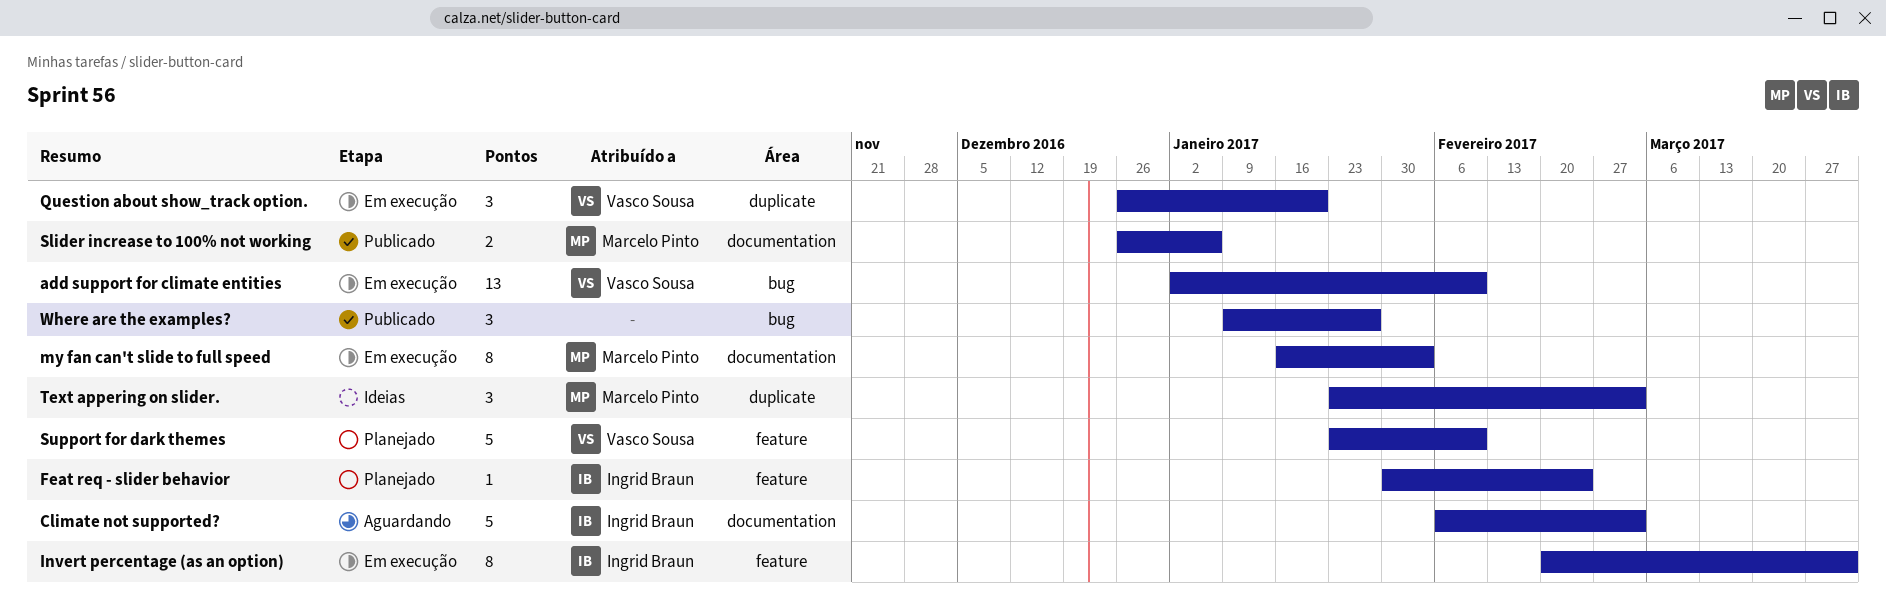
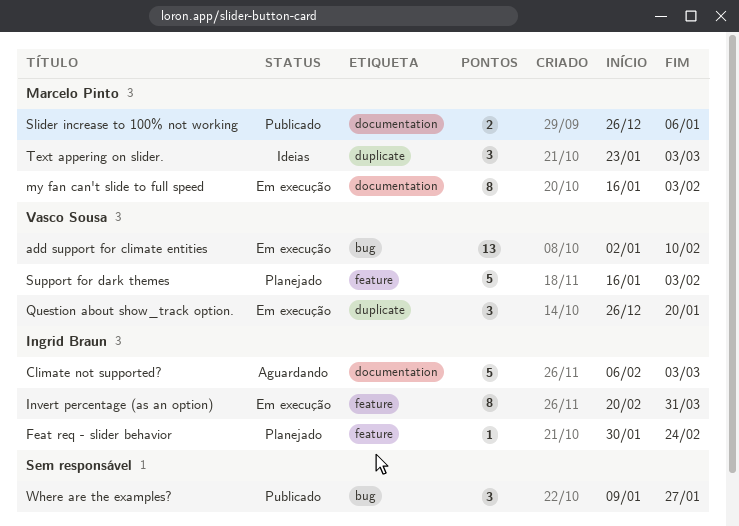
Support for dark themes, start: Jan 23 -> Jan 16
Support for dark themes, due: Feb 10 -> Feb 3

